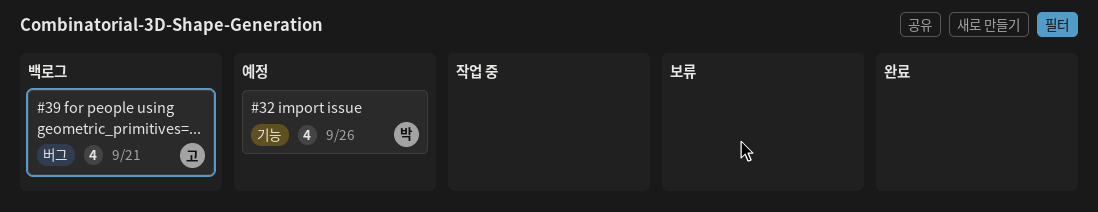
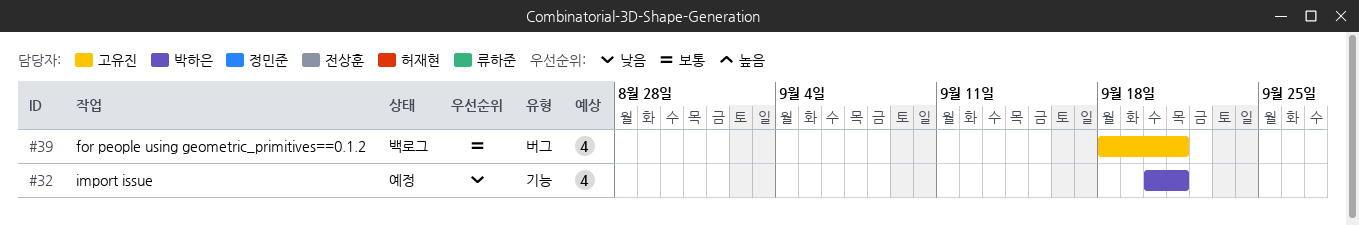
#32, due: Sep 26 -> Sep 21

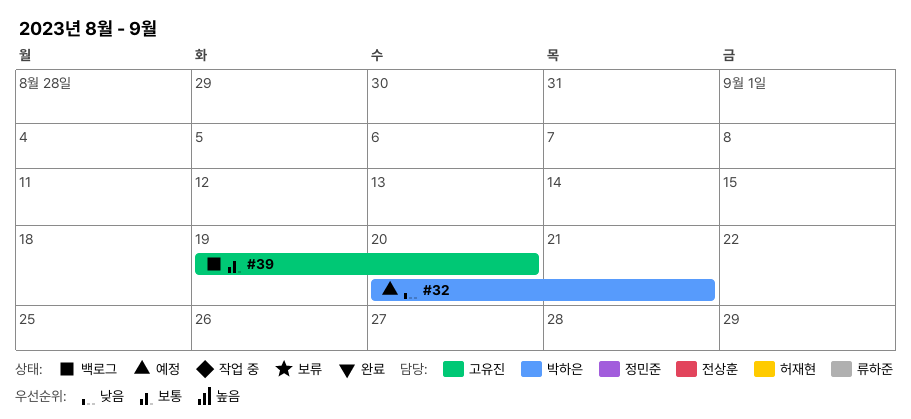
#39, start: Sep 18 -> Sep 19
#39, due: Sep 21 -> Sep 20

